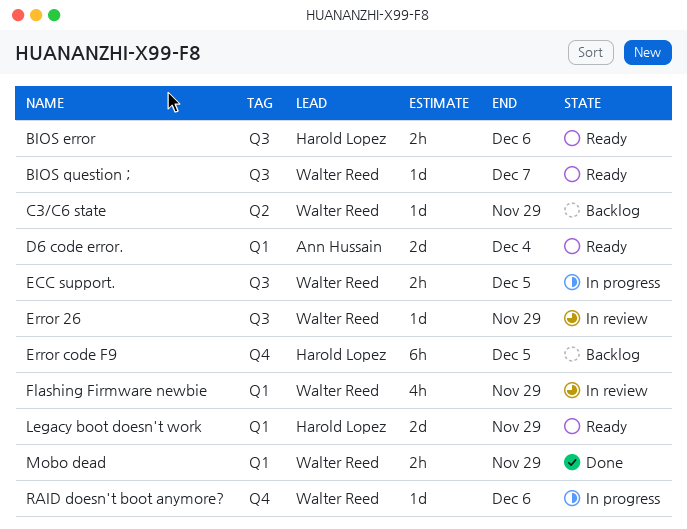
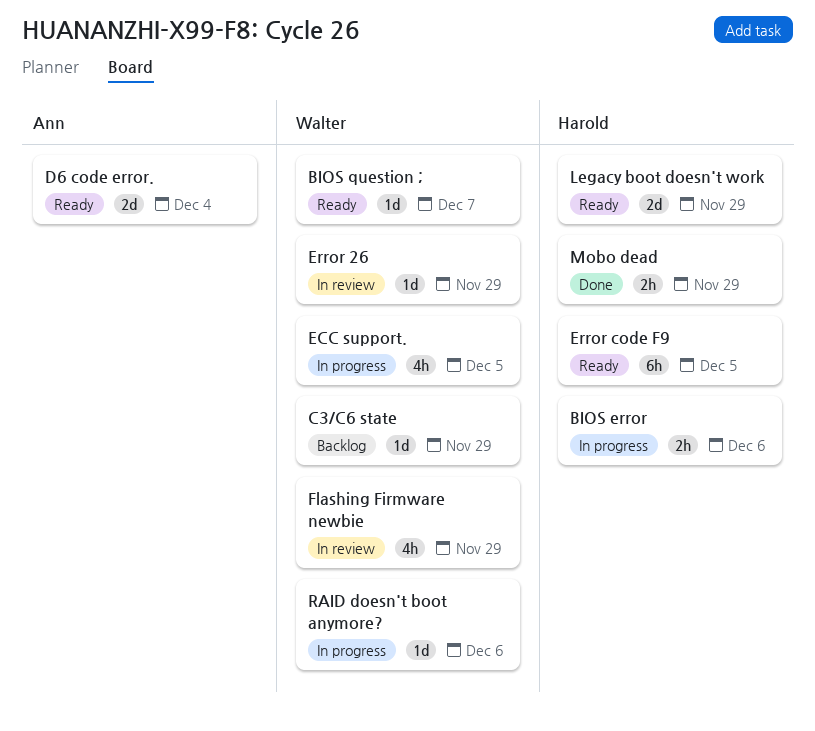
BIOS error, status: Ready -> In progress
ECC support., estimate: 2h -> 4h
Error code F9, status: Backlog -> Ready
Mobo dead, owner: Walter Reed -> Harold Lopez

